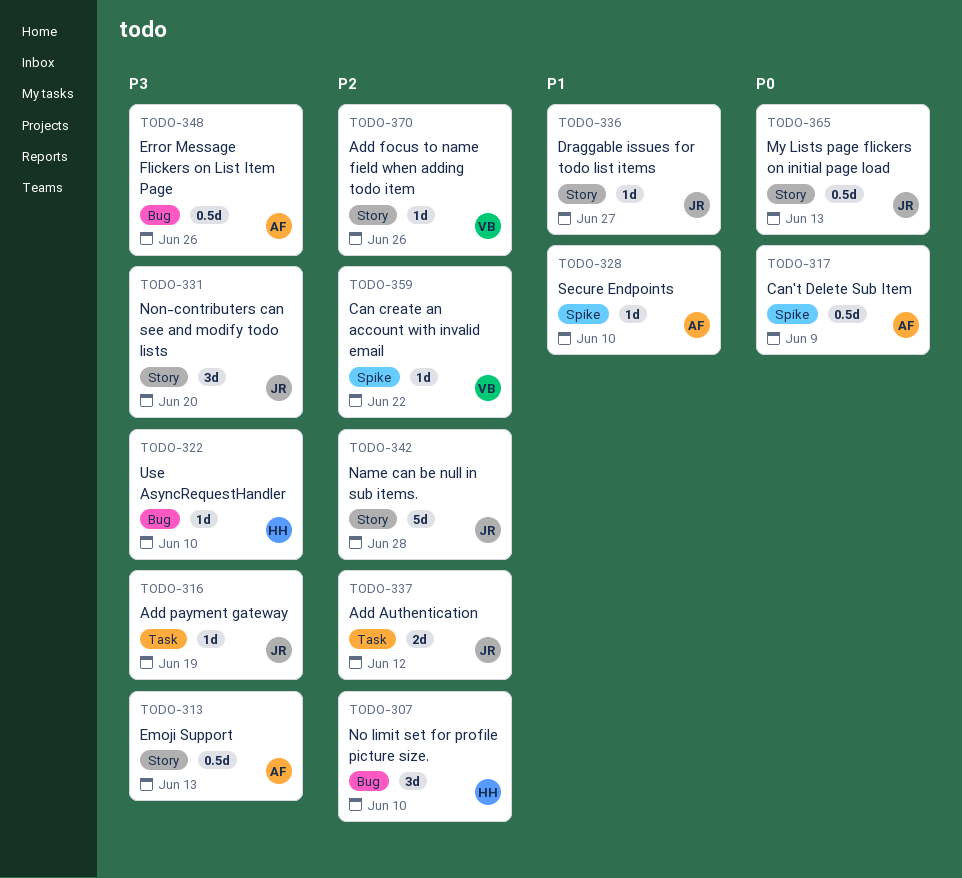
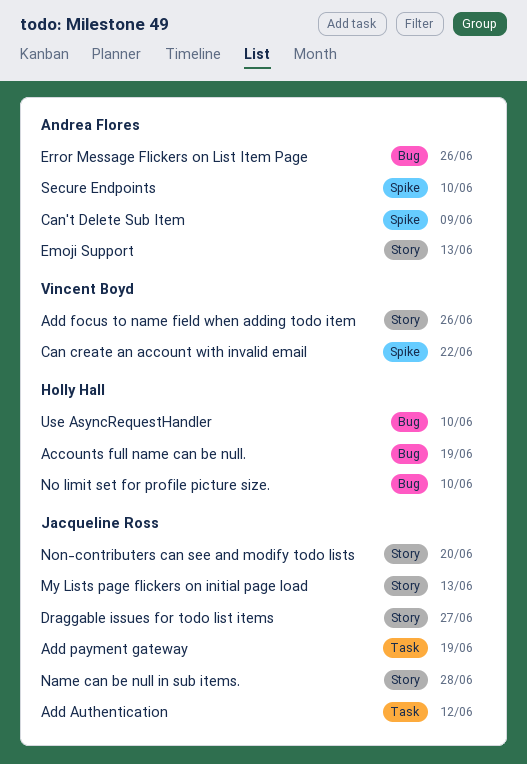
Accounts full name can be null.: none -> present

